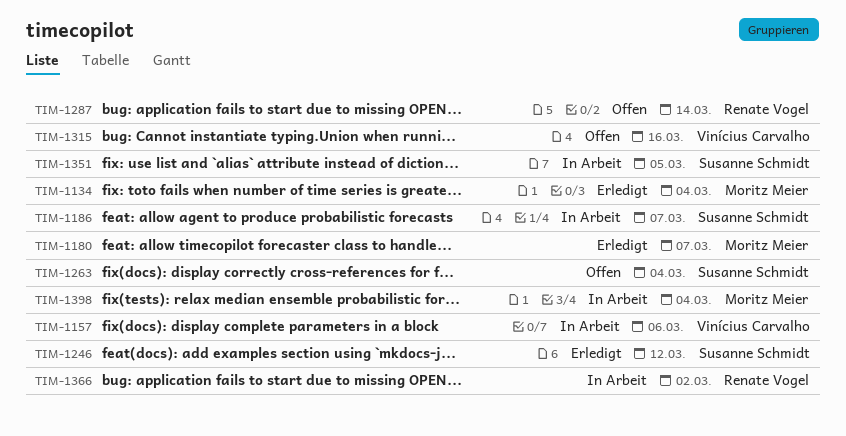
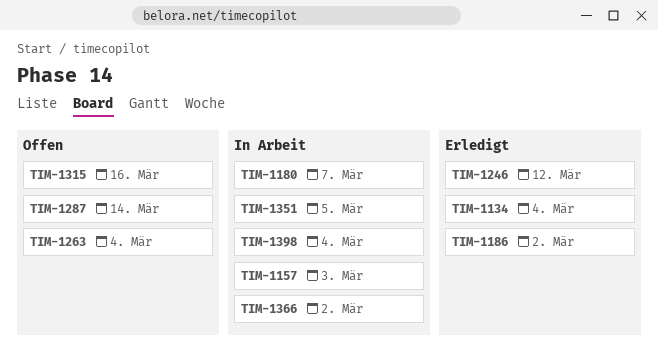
TIM-1157, due: Mar 6 -> Mar 3
TIM-1180, status: Erledigt -> In Arbeit
TIM-1186, status: In Arbeit -> Erledigt
TIM-1186, due: Mar 7 -> Mar 2

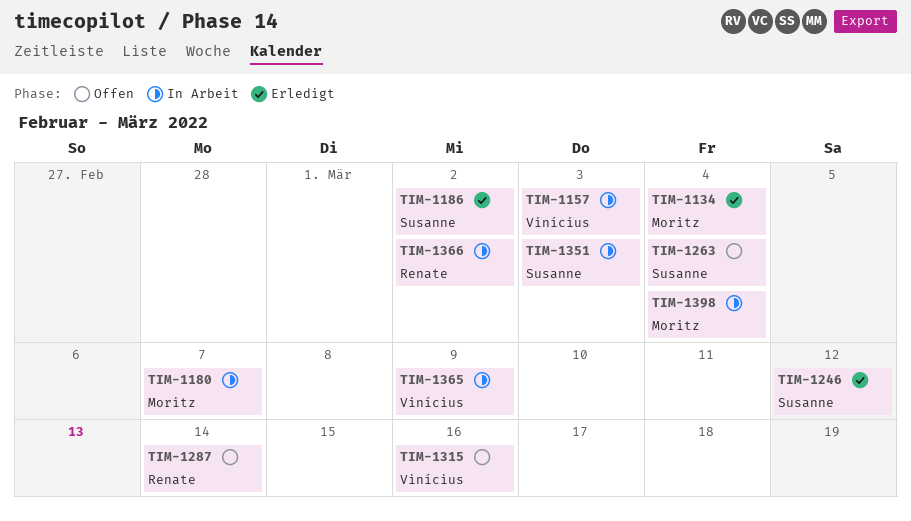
TIM-1351, due: Mar 5 -> Mar 3
TIM-1365: none -> present

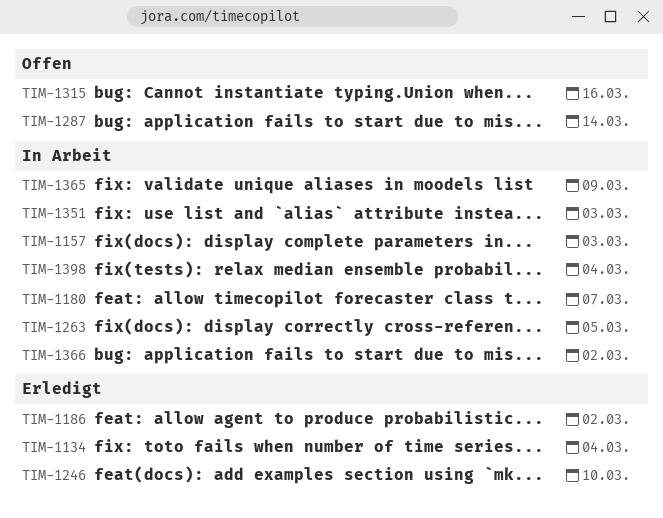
TIM-1246, due: Mar 12 -> Mar 10
TIM-1263, status: Offen -> In Arbeit
TIM-1263, due: Mar 4 -> Mar 5

